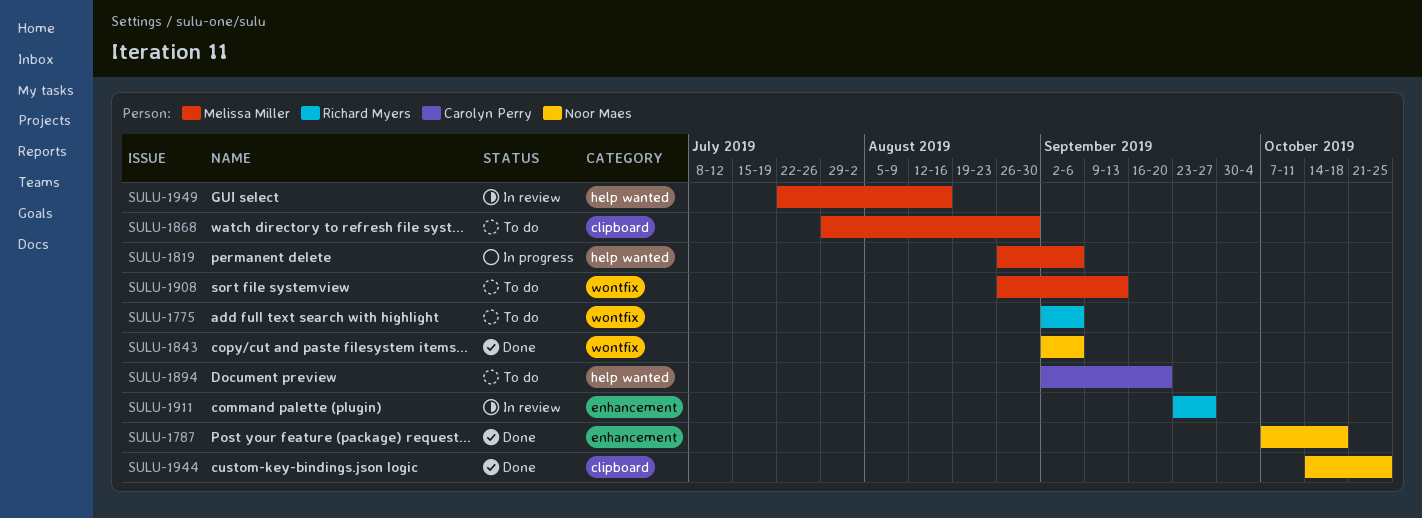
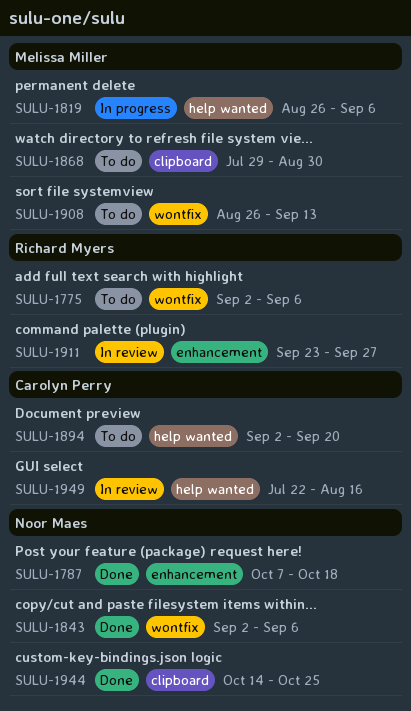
SULU-1949, owner: Melissa Miller -> Carolyn Perry

